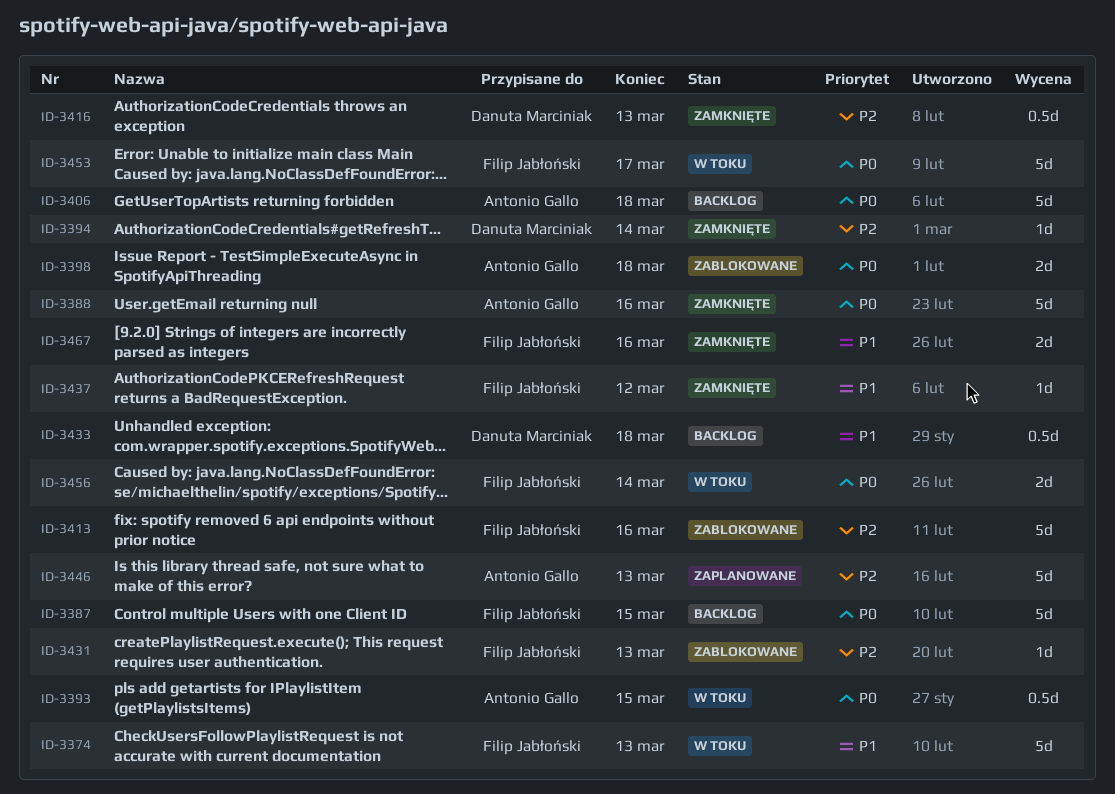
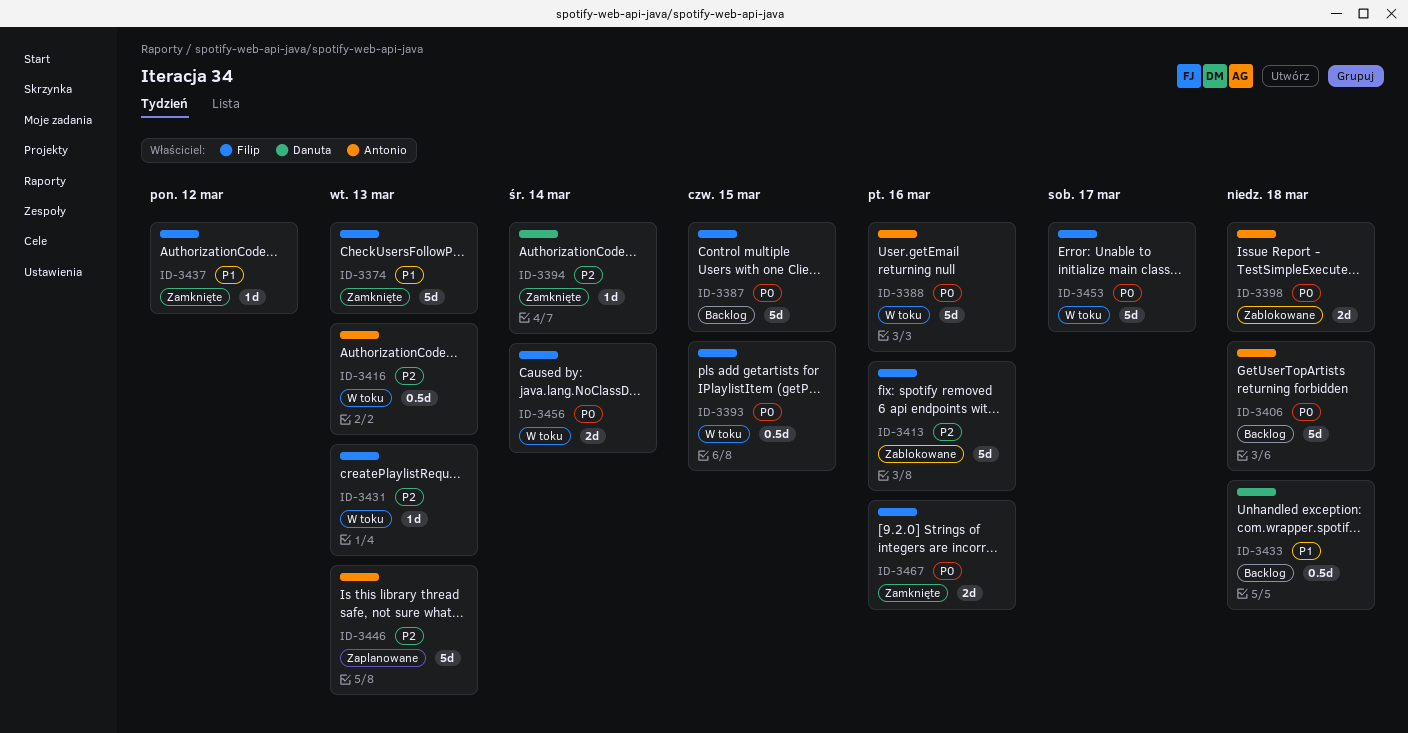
ID-3374, status: W toku -> Zamknięte
ID-3388, status: Zamknięte -> W toku
ID-3393, owner: Antonio Gallo -> Filip Jabłoński
ID-3416, status: Zamknięte -> W toku
ID-3416, owner: Danuta Marciniak -> Antonio Gallo
ID-3431, status: Zablokowane -> W toku
ID-3467, priority: P1 -> P0

